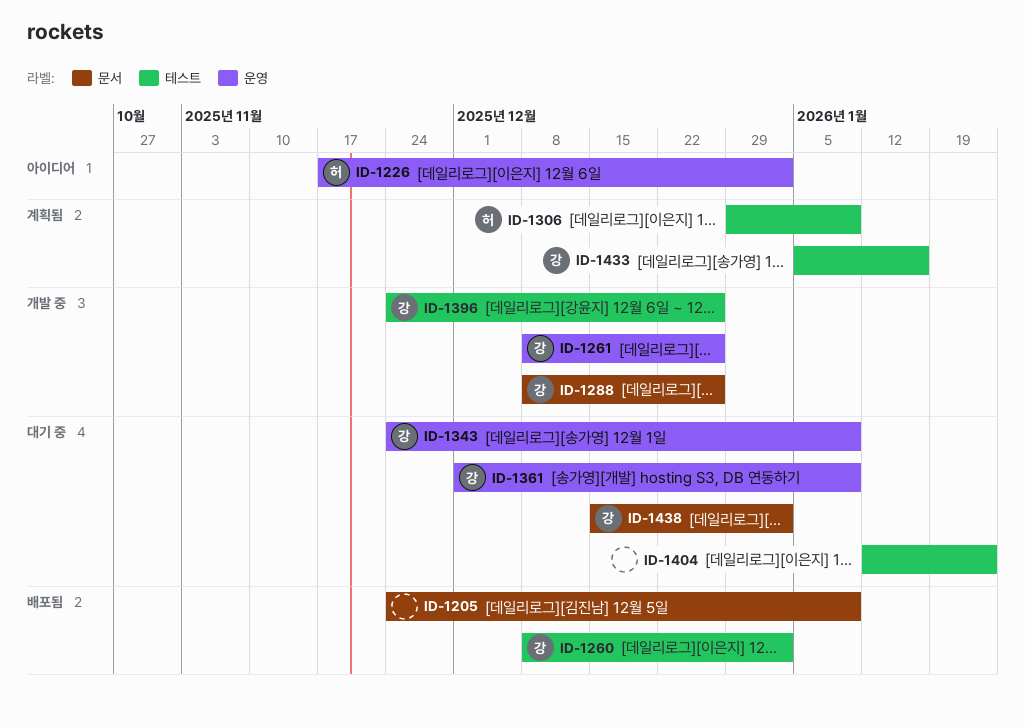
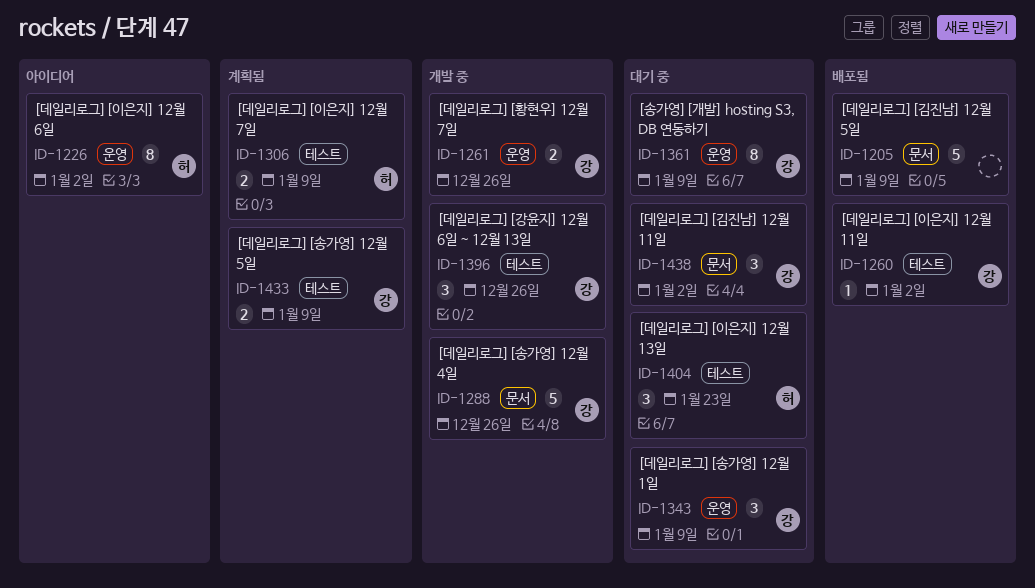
ID-1404, owner: none -> 허
ID-1433, due: Jan 16 -> Jan 9

